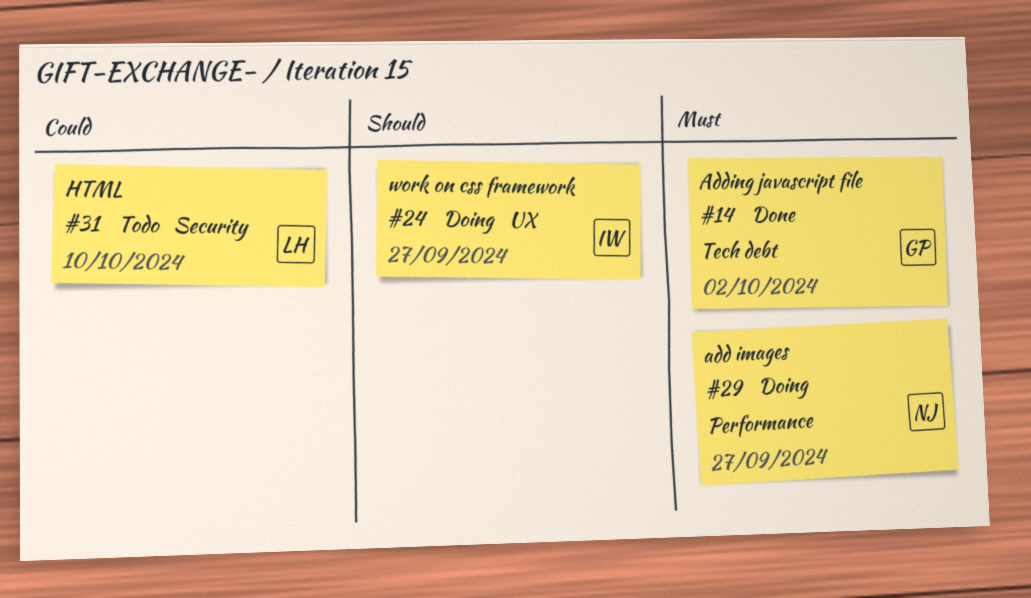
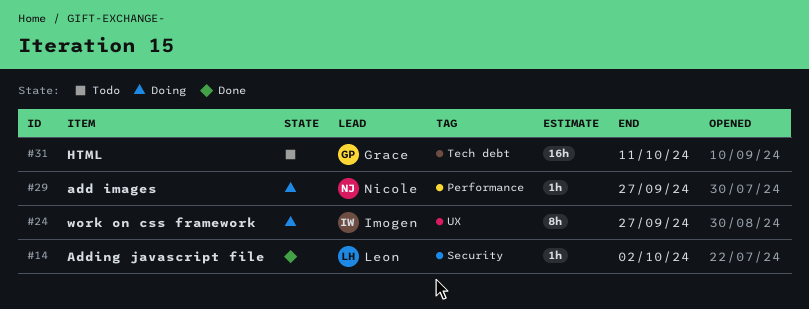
#14, owner: Grace -> Leon
#14, label: Tech debt -> Security
#31, owner: Leon -> Grace
#31, label: Security -> Tech debt
#31, due: Oct 10 -> Oct 11

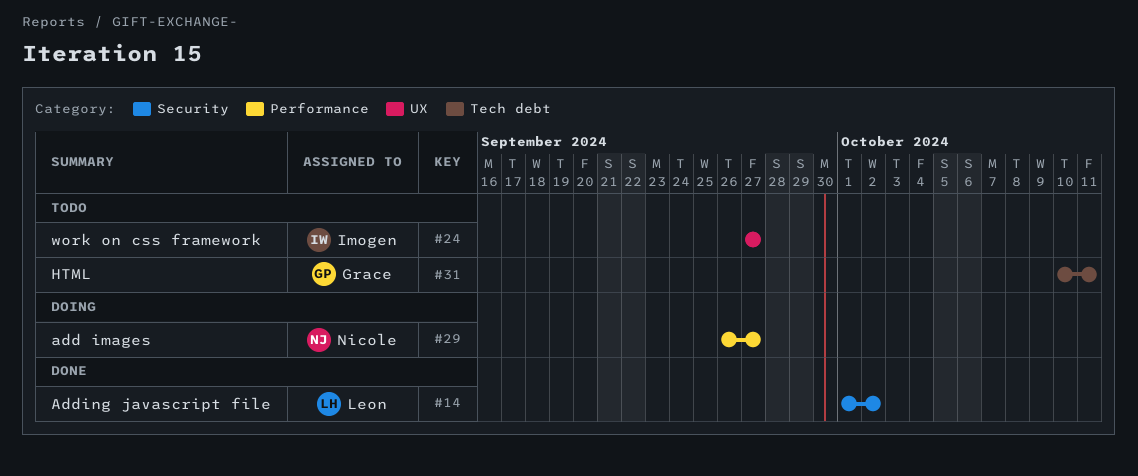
#24, status: Doing -> Todo

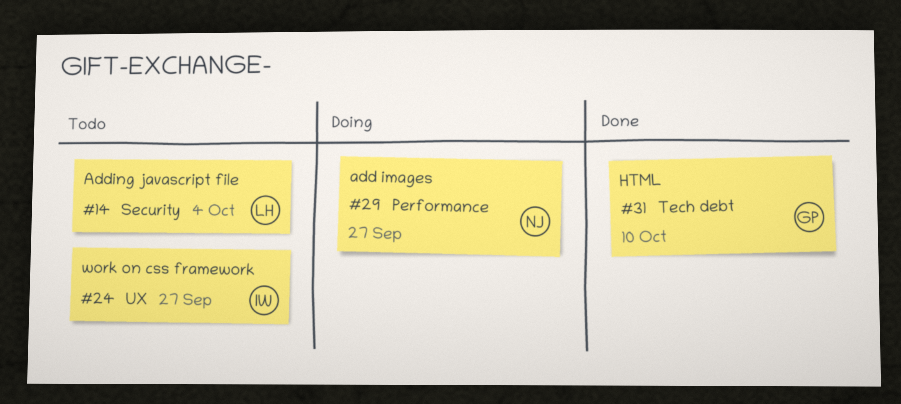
#14, status: Done -> Todo
#14, due: Oct 2 -> Oct 4
#31, status: Todo -> Done
#31, due: Oct 11 -> Oct 10

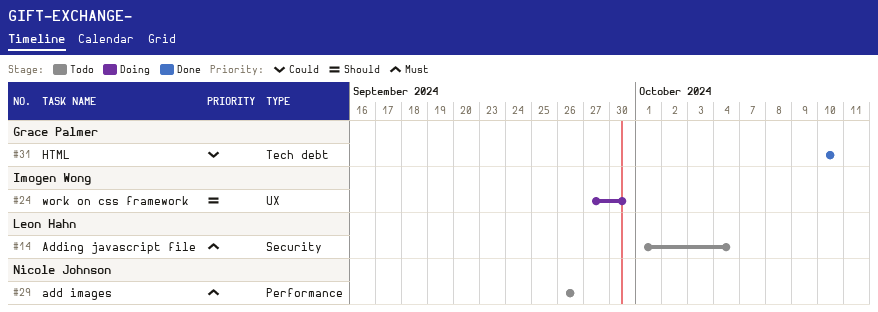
#24, status: Todo -> Doing
#24, due: Sep 27 -> Sep 30
#29, status: Doing -> Todo
#29, due: Sep 27 -> Sep 26

